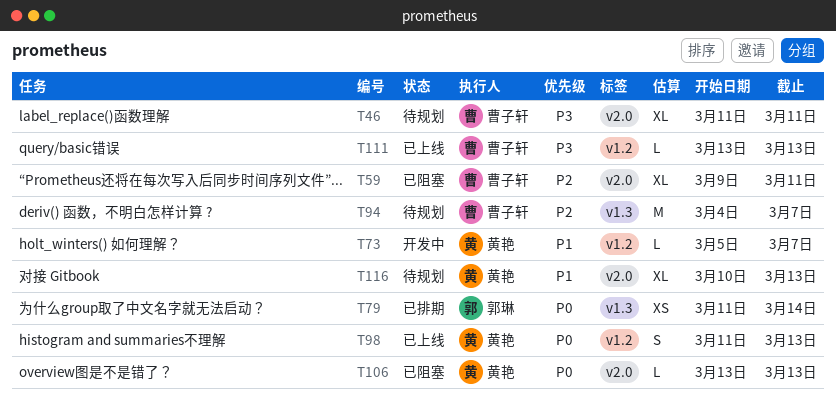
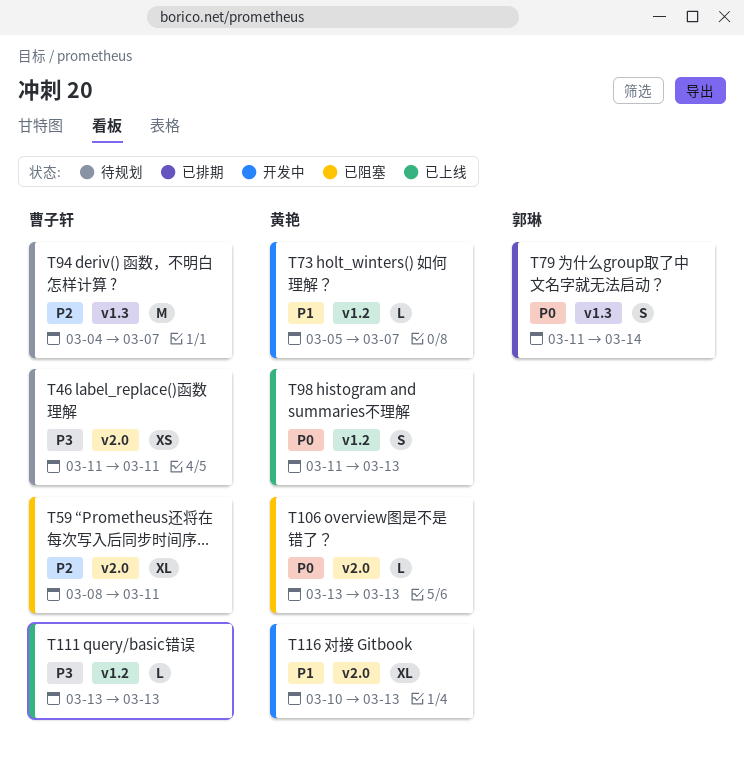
T46, estimate: XL -> XS
T59, start: Mar 9 -> Mar 8
T79, estimate: XS -> S
T116, status: 待规划 -> 开发中

